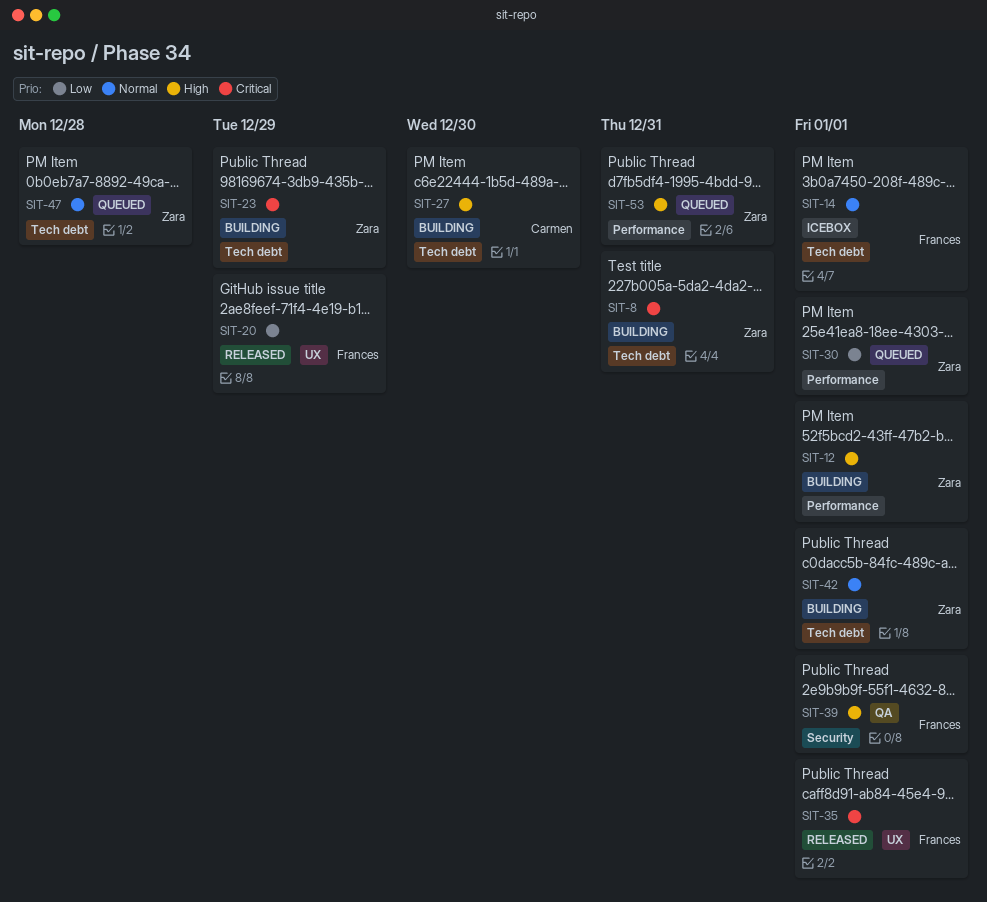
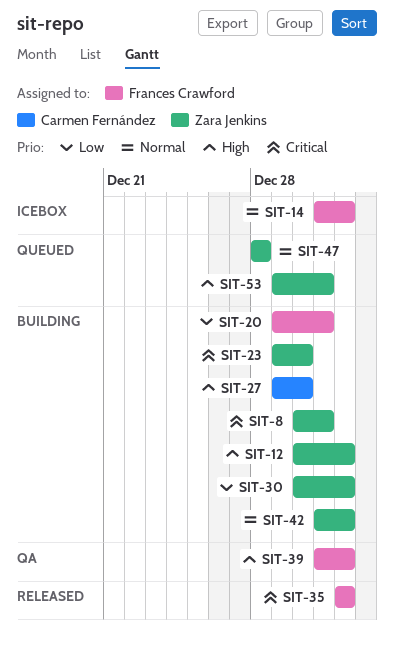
SIT-20, status: Released -> Building
SIT-20, due: Dec 29 -> Dec 31
SIT-23, due: Dec 29 -> Dec 30
SIT-30, status: Queued -> Building

